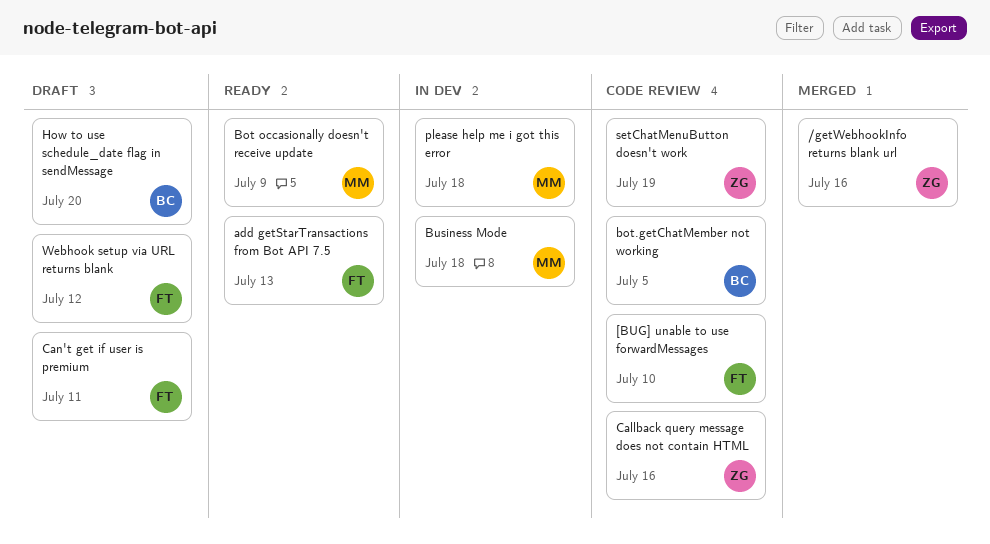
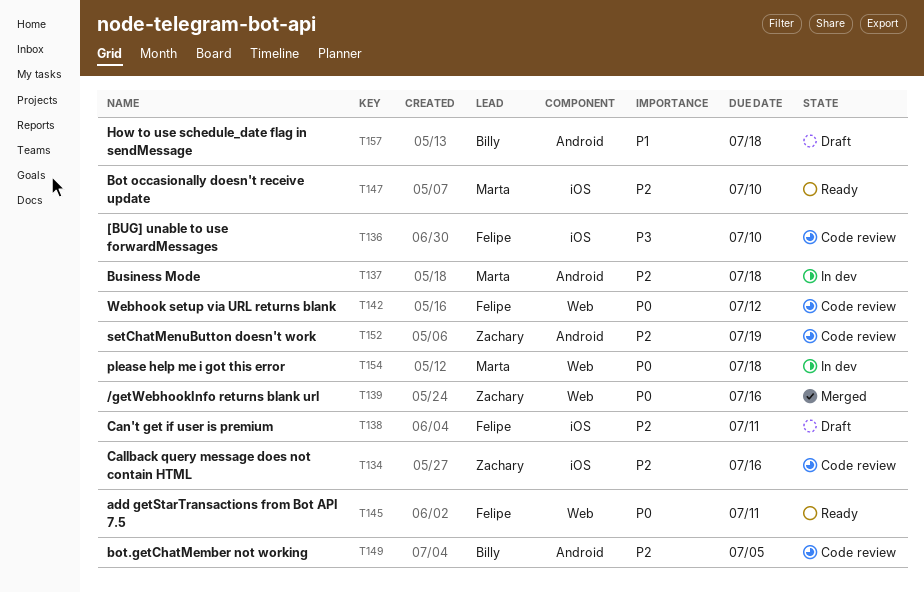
add getStarTransactions from Bot API 7.5, due: Jul 13 -> Jul 11
Bot occasionally doesn't receive update, due: Jul 9 -> Jul 10
How to use schedule_date flag in sendMessage, due: Jul 20 -> Jul 18
Webhook setup via URL returns blank, status: Draft -> Code review

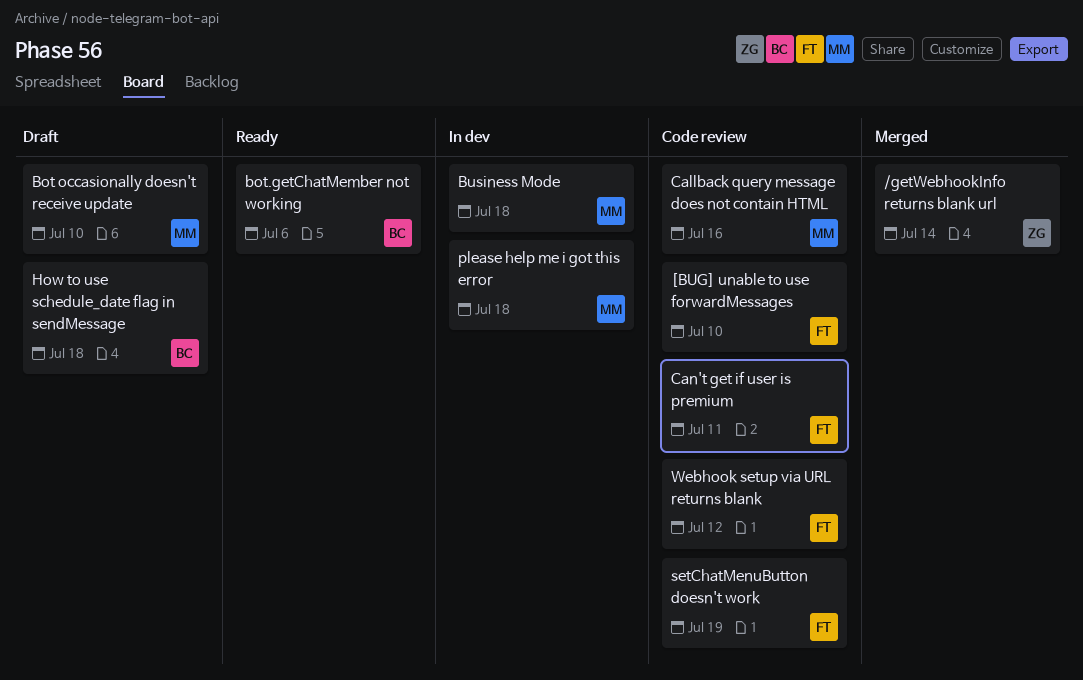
/getWebhookInfo returns blank url, due: Jul 16 -> Jul 14
add getStarTransactions from Bot API 7.5: present -> none
Bot occasionally doesn't receive update, status: Ready -> Draft
bot.getChatMember not working, status: Code review -> Ready
bot.getChatMember not working, due: Jul 5 -> Jul 6
Callback query message does not contain HTML, owner: Zachary -> Marta
Can't get if user is premium, status: Draft -> Code review
setChatMenuButton doesn't work, owner: Zachary -> Felipe

